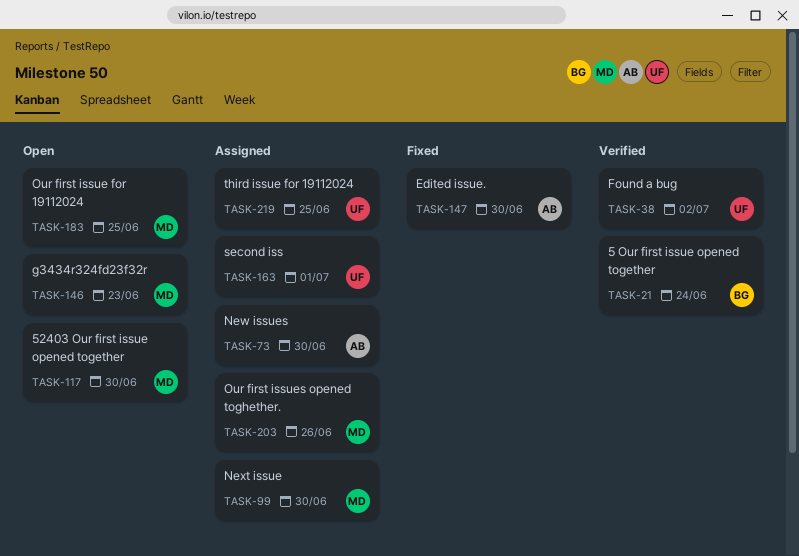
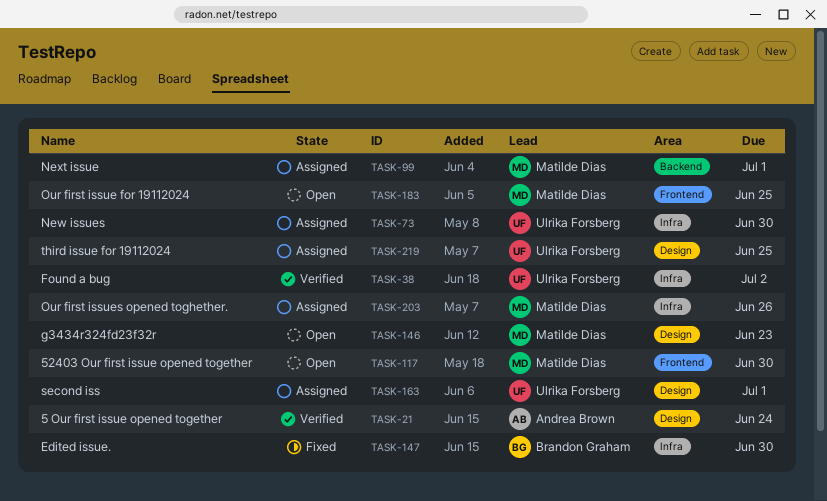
TASK-21, owner: Brandon Graham -> Andrea Brown
TASK-73, owner: Andrea Brown -> Ulrika Forsberg
TASK-99, due: Jun 30 -> Jul 1
TASK-147, owner: Andrea Brown -> Brandon Graham

